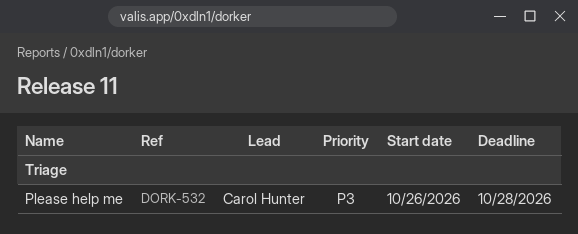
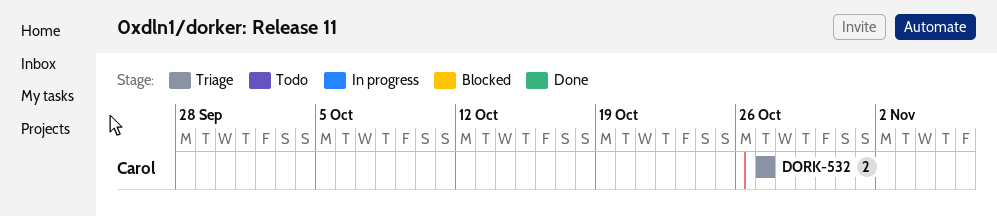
DORK-532, start: Oct 26 -> Oct 27
DORK-532, due: Oct 28 -> Oct 27

